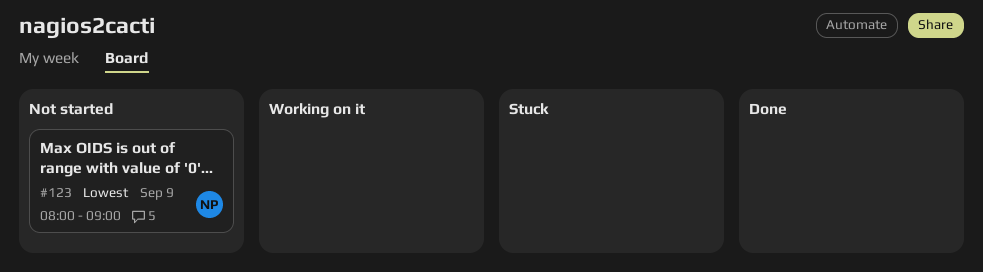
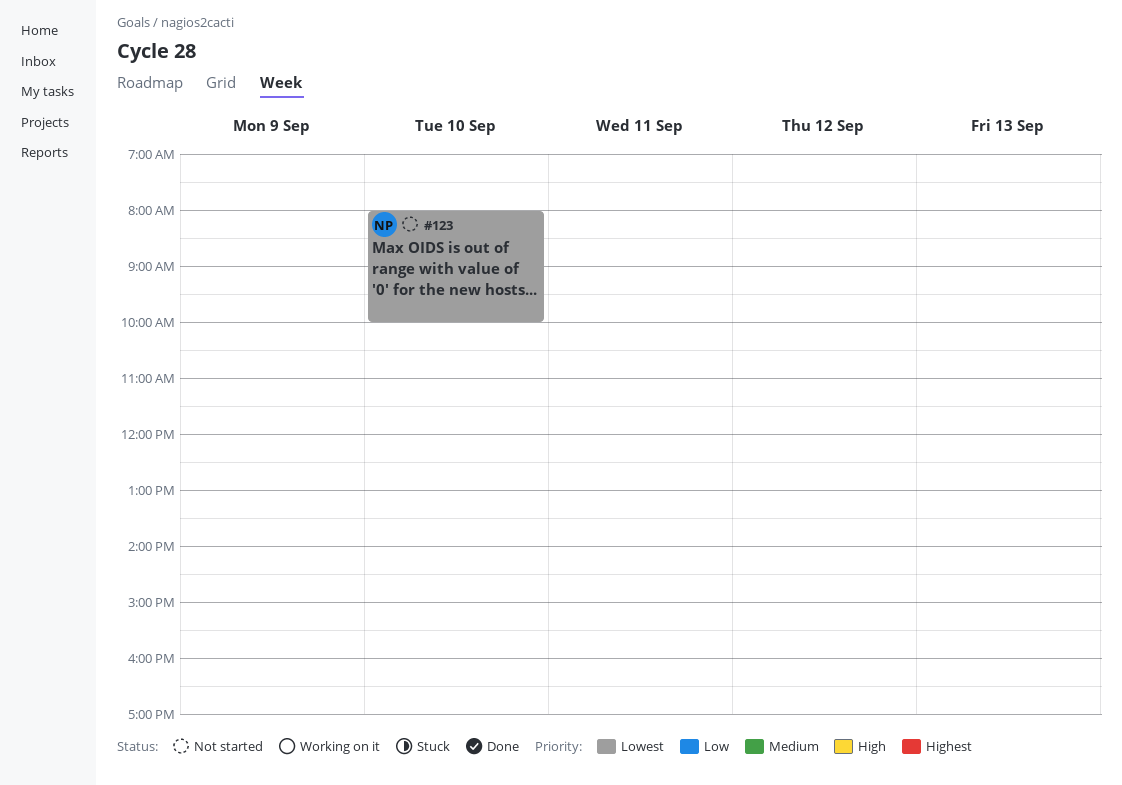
#123, day: Sep 9 -> Sep 10
#123, ends: 09:00 -> 10:00

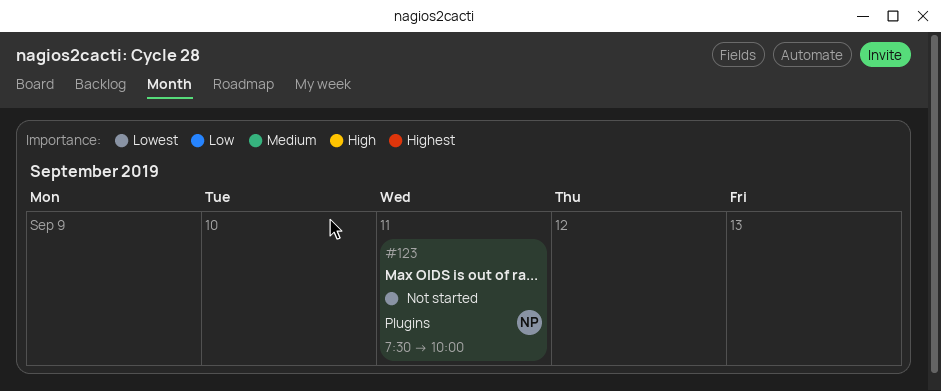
#123, day: Sep 10 -> Sep 11
#123, begins: 08:00 -> 07:30

